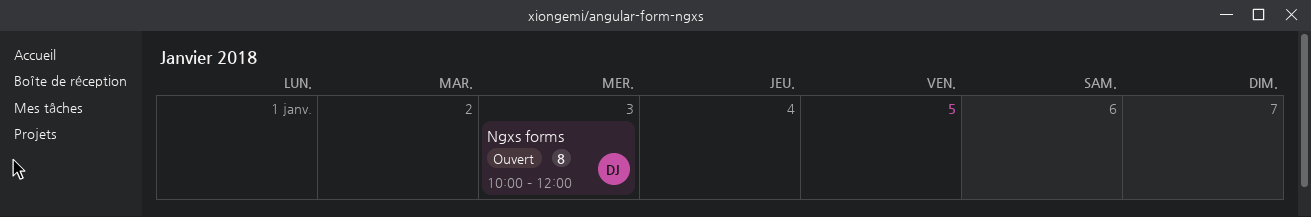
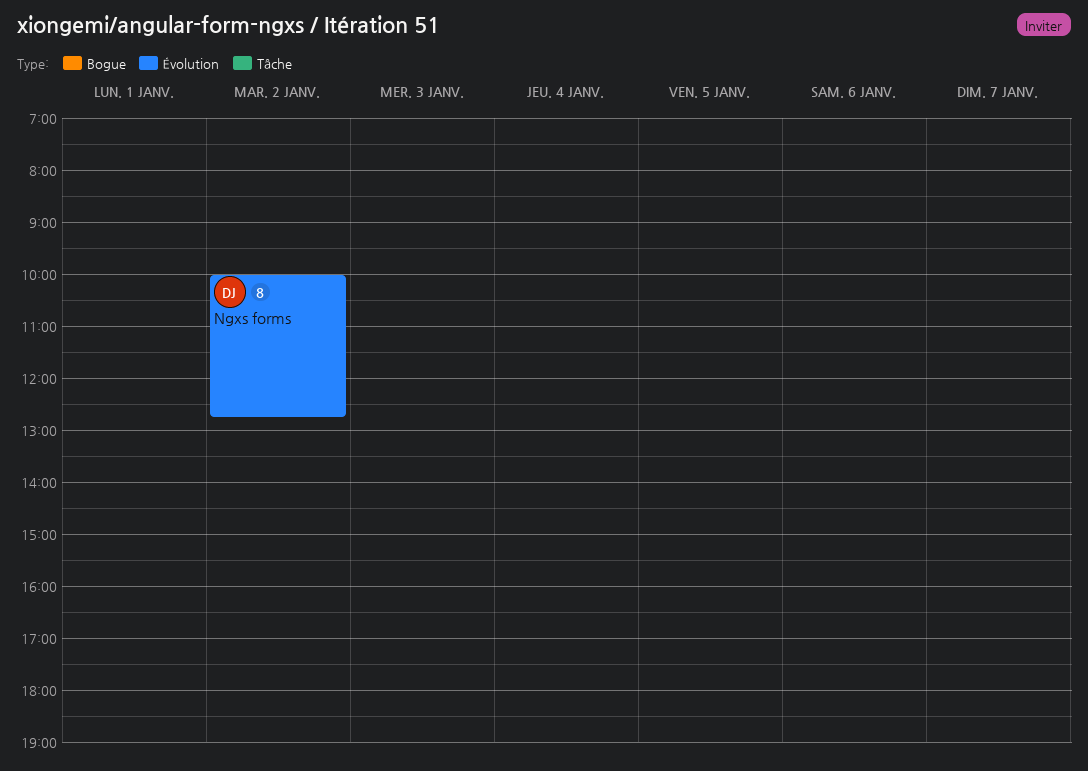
Ngxs forms, day: Jan 3 -> Jan 2
Ngxs forms, ends: 12:00 -> 12:45

